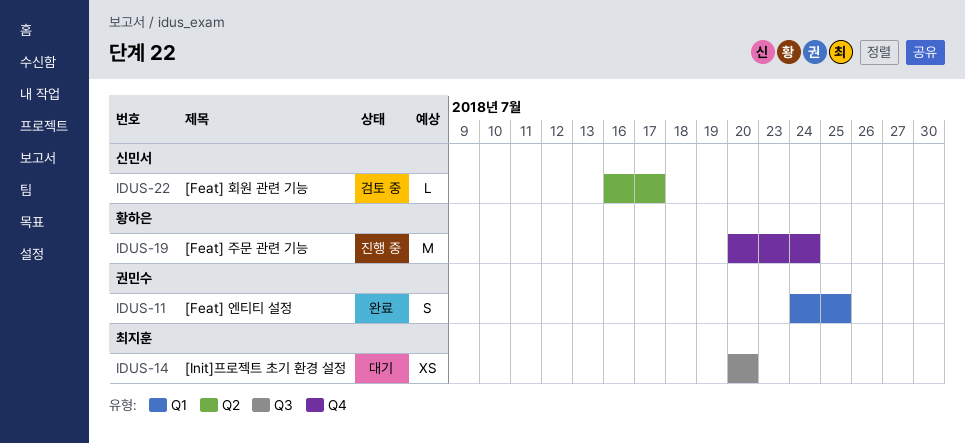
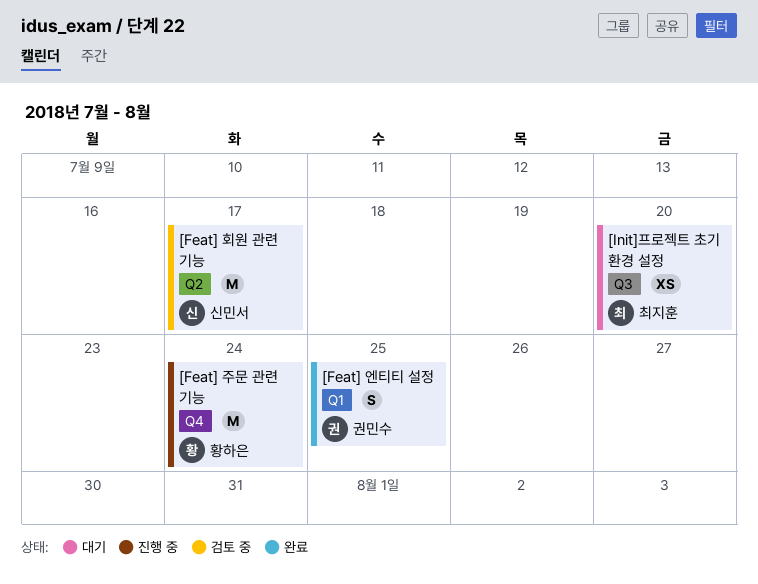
[Feat] 회원 관련 기능, estimate: L -> M

